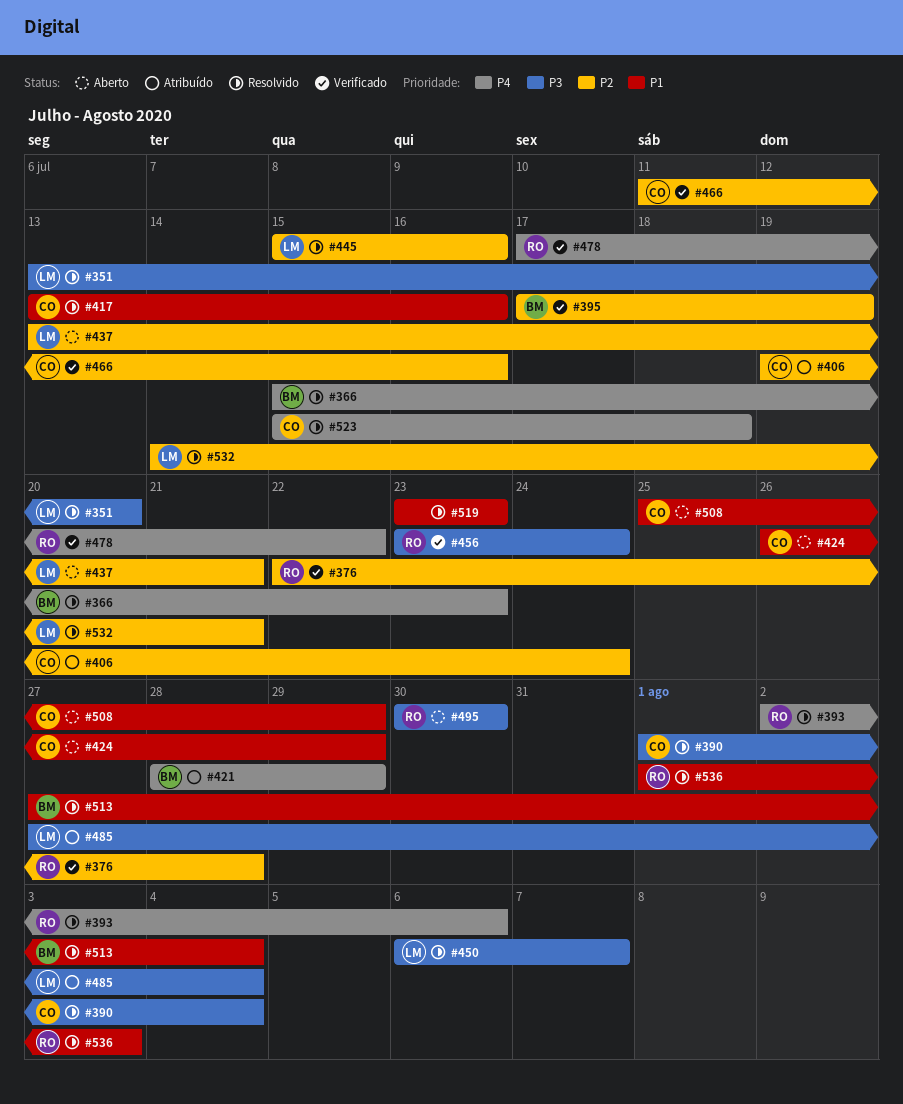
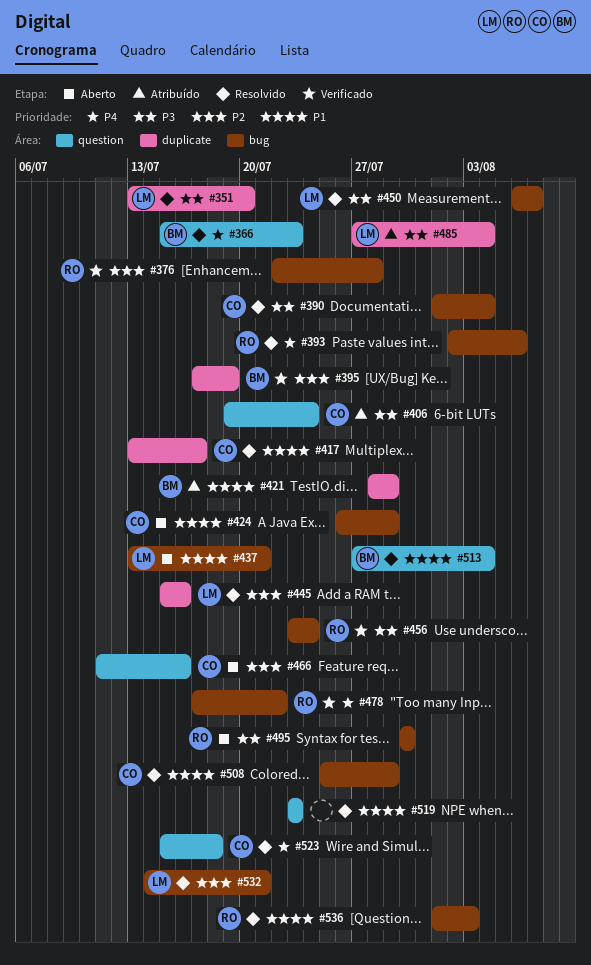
#406, priority: P2 -> P3
#417, due: Jul 16 -> Jul 17
#421, priority: P4 -> P1
#437, priority: P2 -> P1
#466, status: Verificado -> Aberto
#508, status: Aberto -> Resolvido

